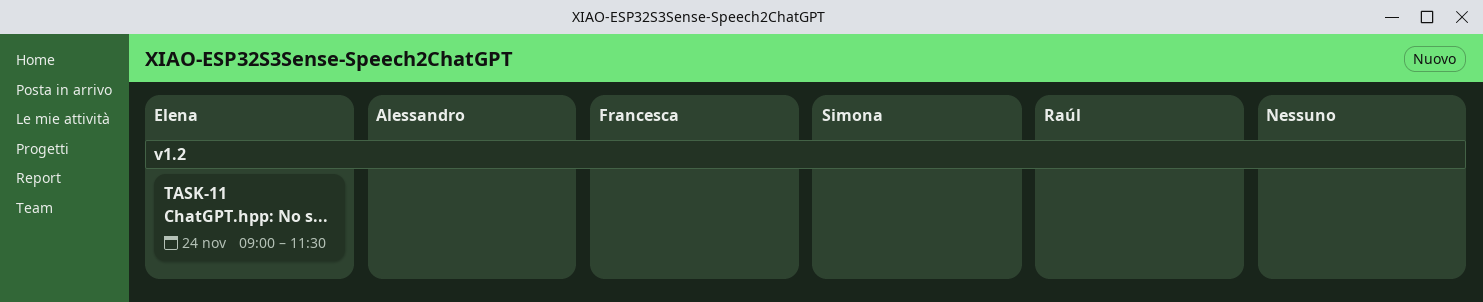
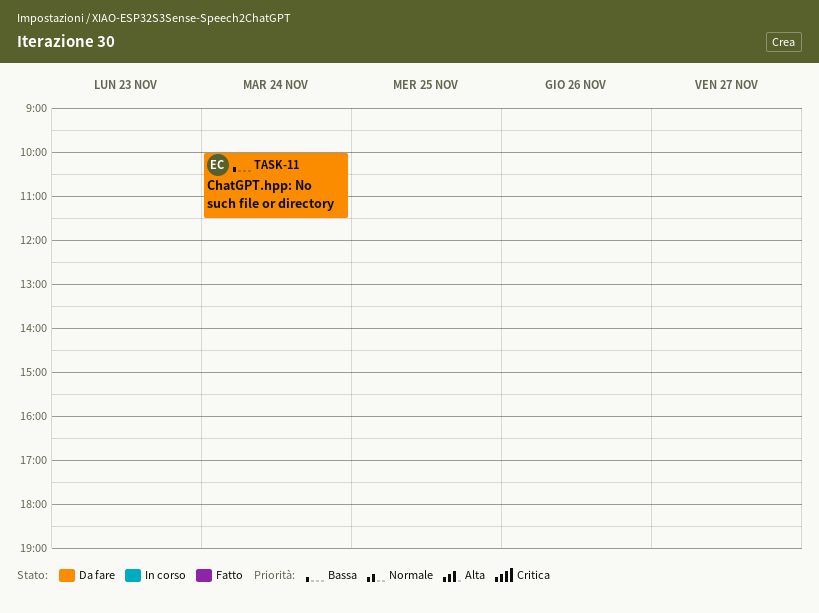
TASK-11, begins: 09:00 -> 10:00

